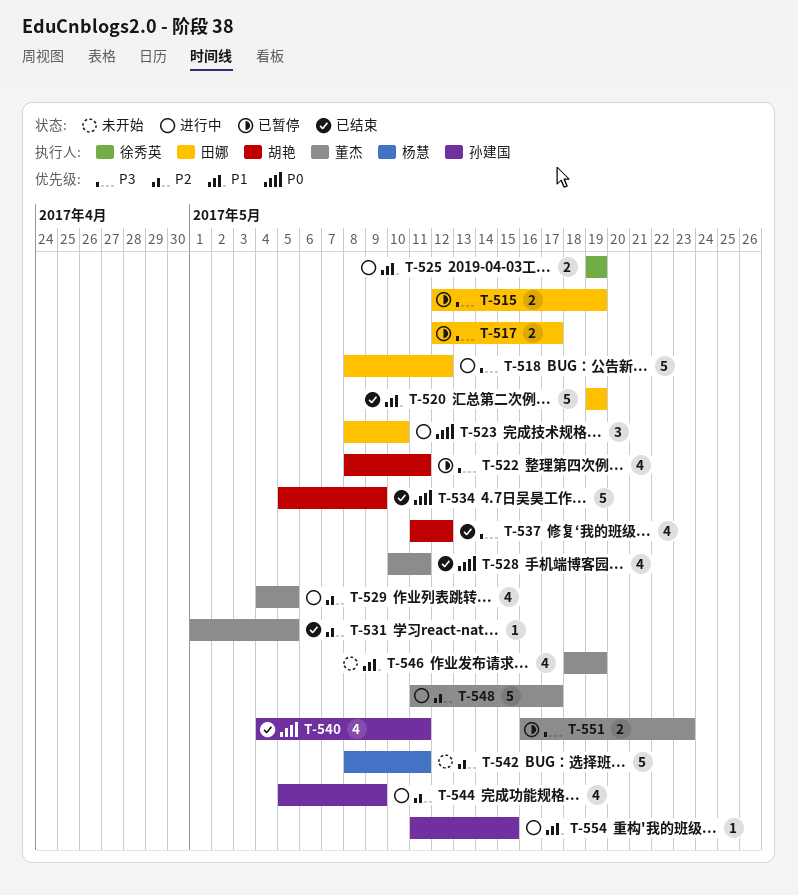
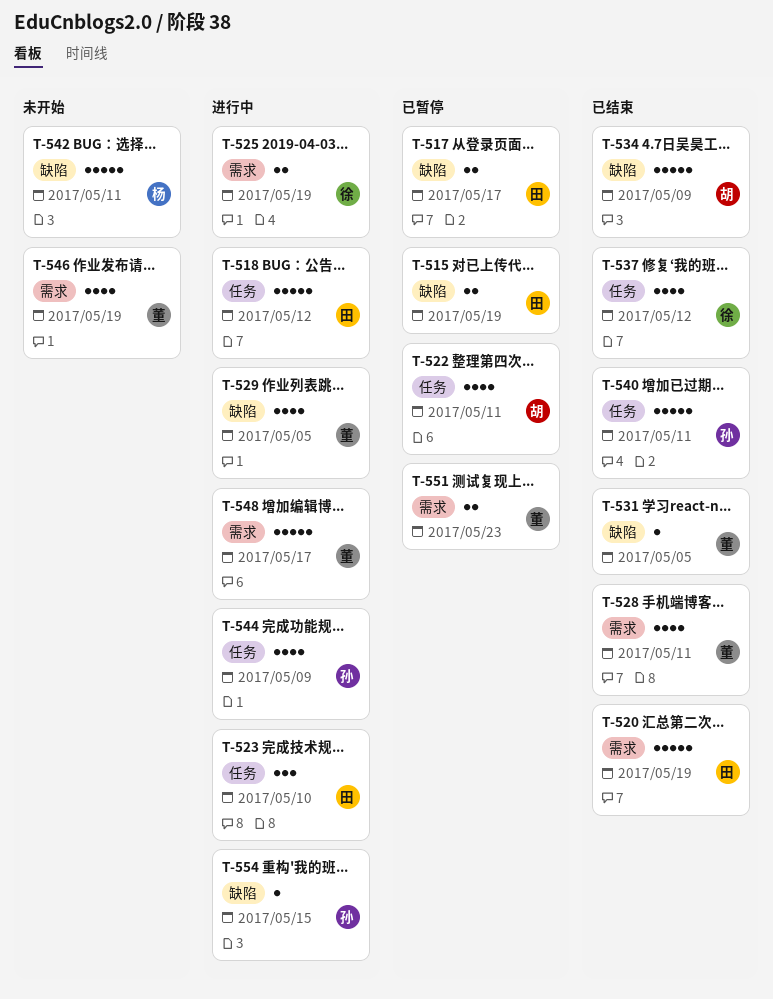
T-537, owner: 胡艳 -> 徐秀英
T-540, estimate: 4 -> 5

